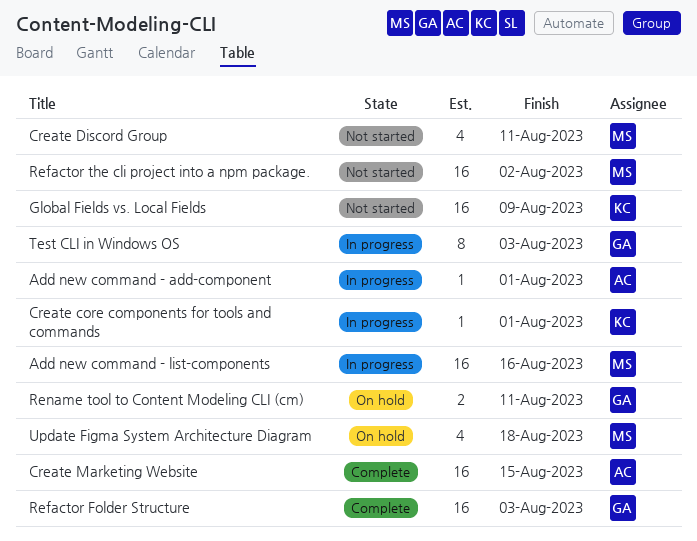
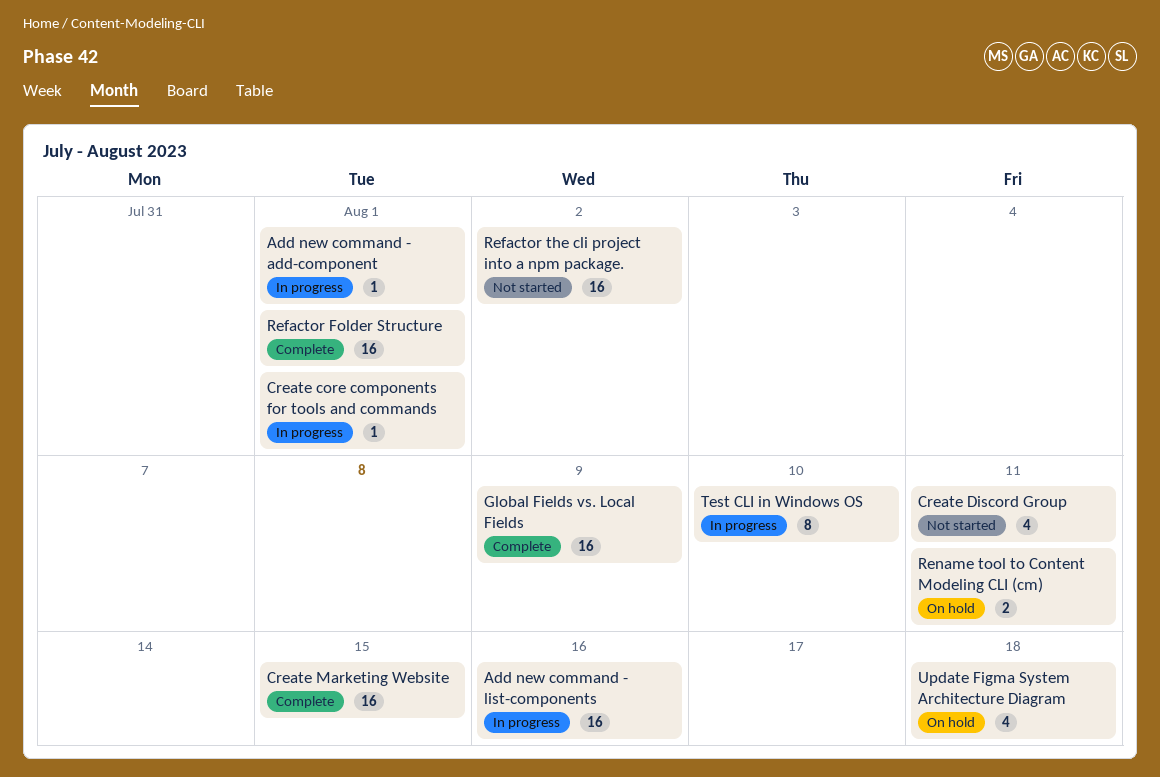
Global Fields vs. Local Fields, status: Not started -> Complete
Refactor Folder Structure, due: Aug 3 -> Aug 1
Test CLI in Windows OS, due: Aug 3 -> Aug 10

